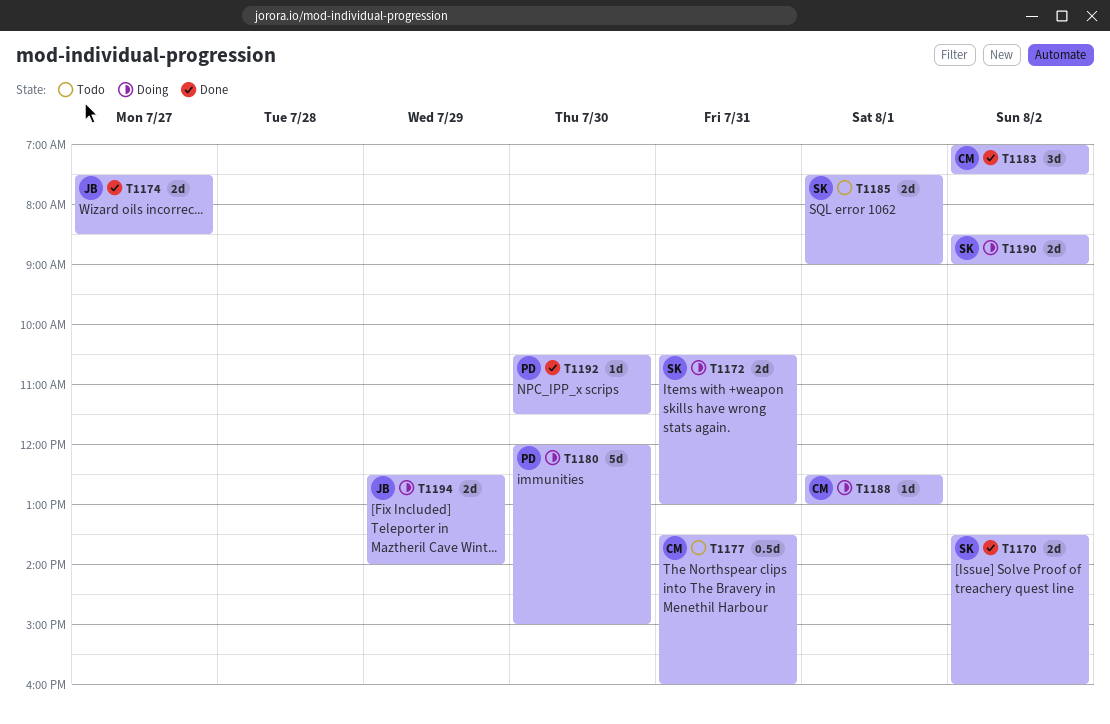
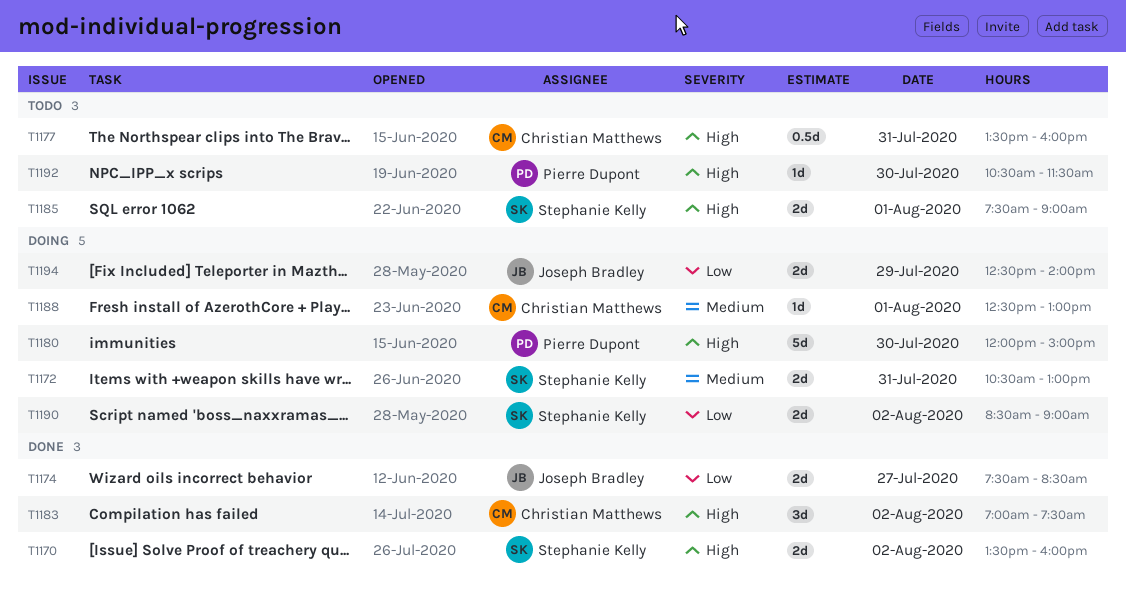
T1192, status: Done -> Todo

